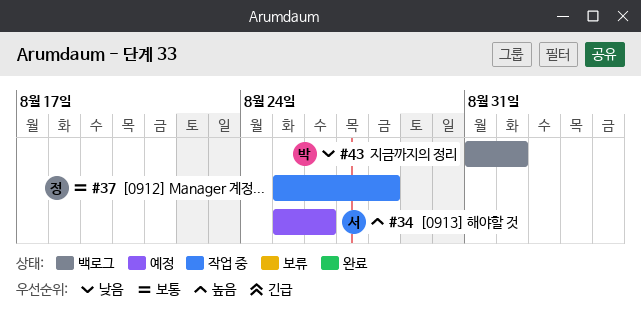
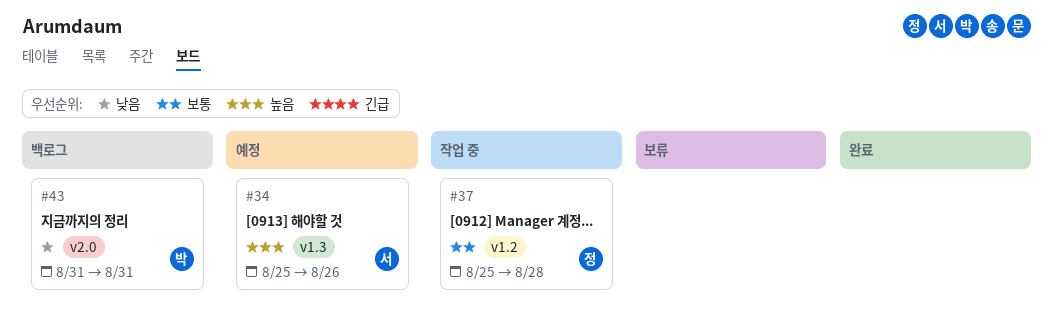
#43, due: Sep 1 -> Aug 31

